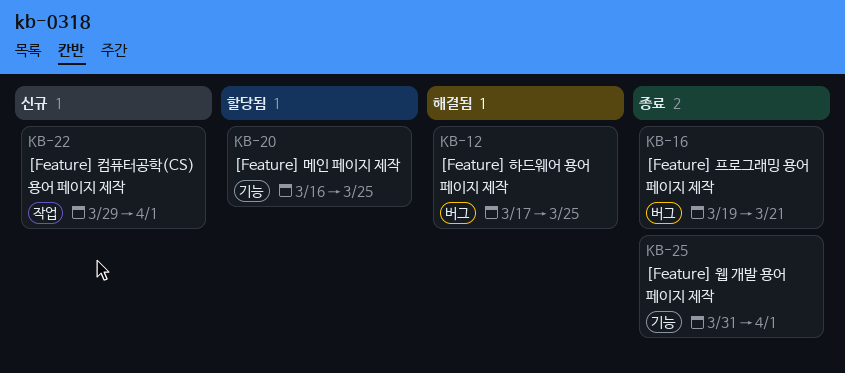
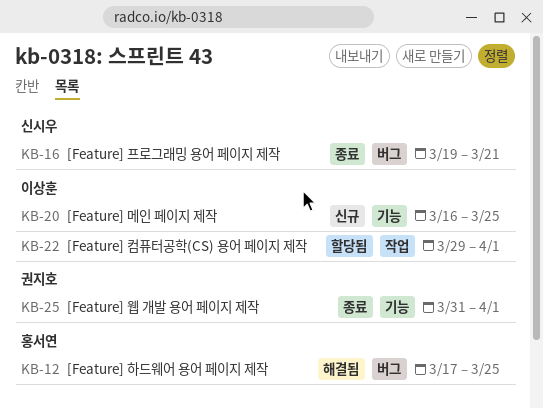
KB-20, status: 할당됨 -> 신규
KB-22, status: 신규 -> 할당됨

